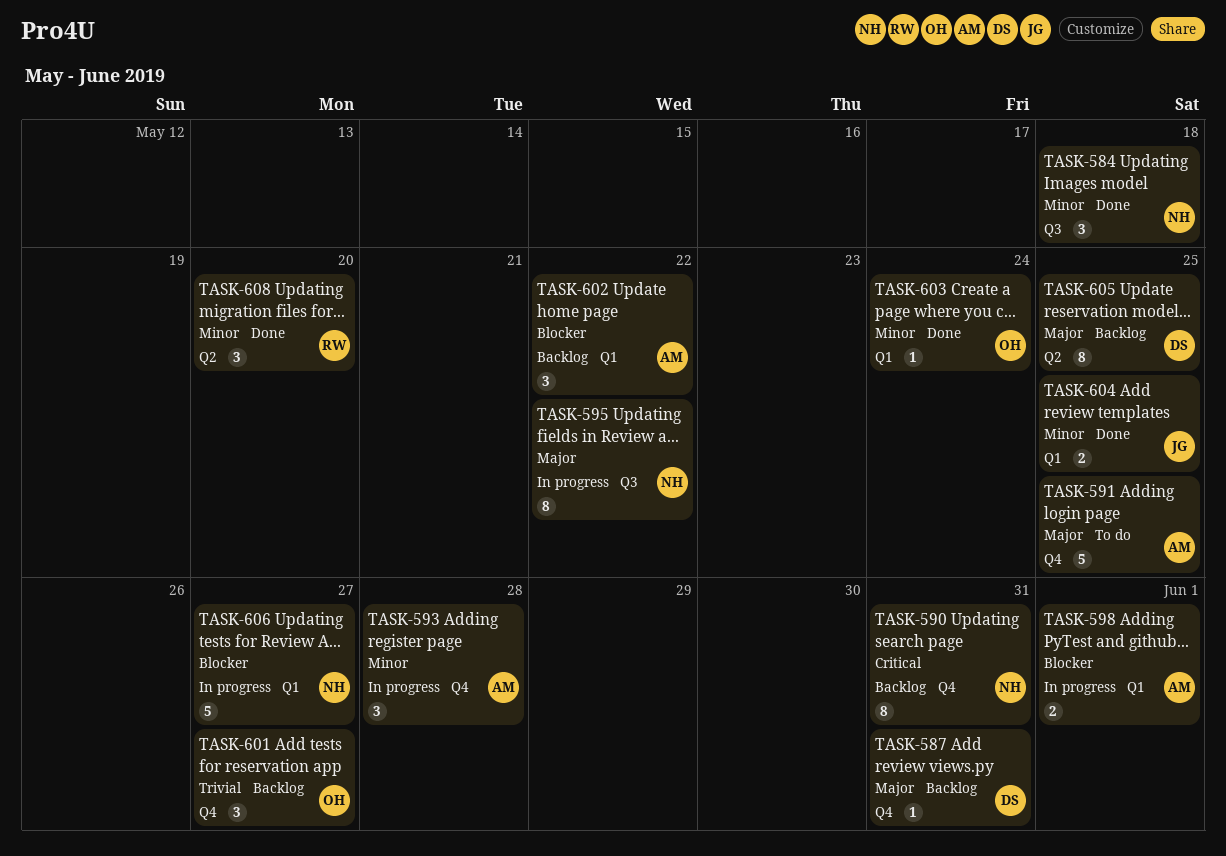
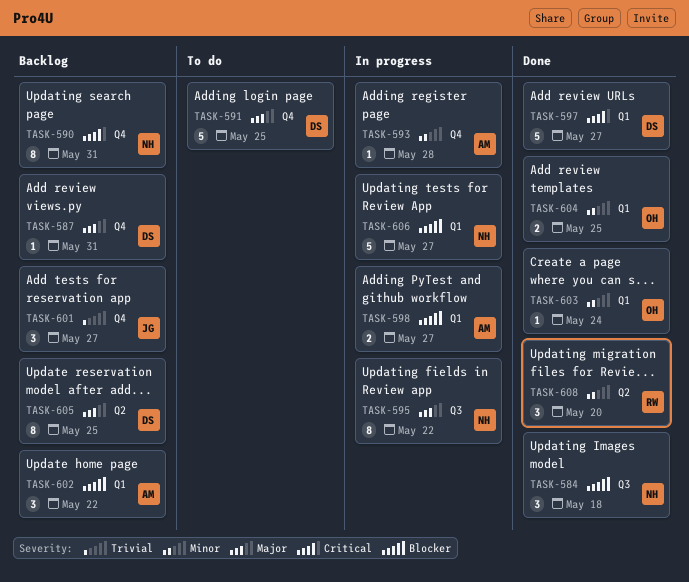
TASK-584, priority: Minor -> Blocker
TASK-591, owner: AM -> DS
TASK-593, estimate: 3 -> 1
TASK-597: none -> present
TASK-598, due: Jun 1 -> May 27
TASK-601, owner: OH -> JG
TASK-604, owner: JG -> OH

